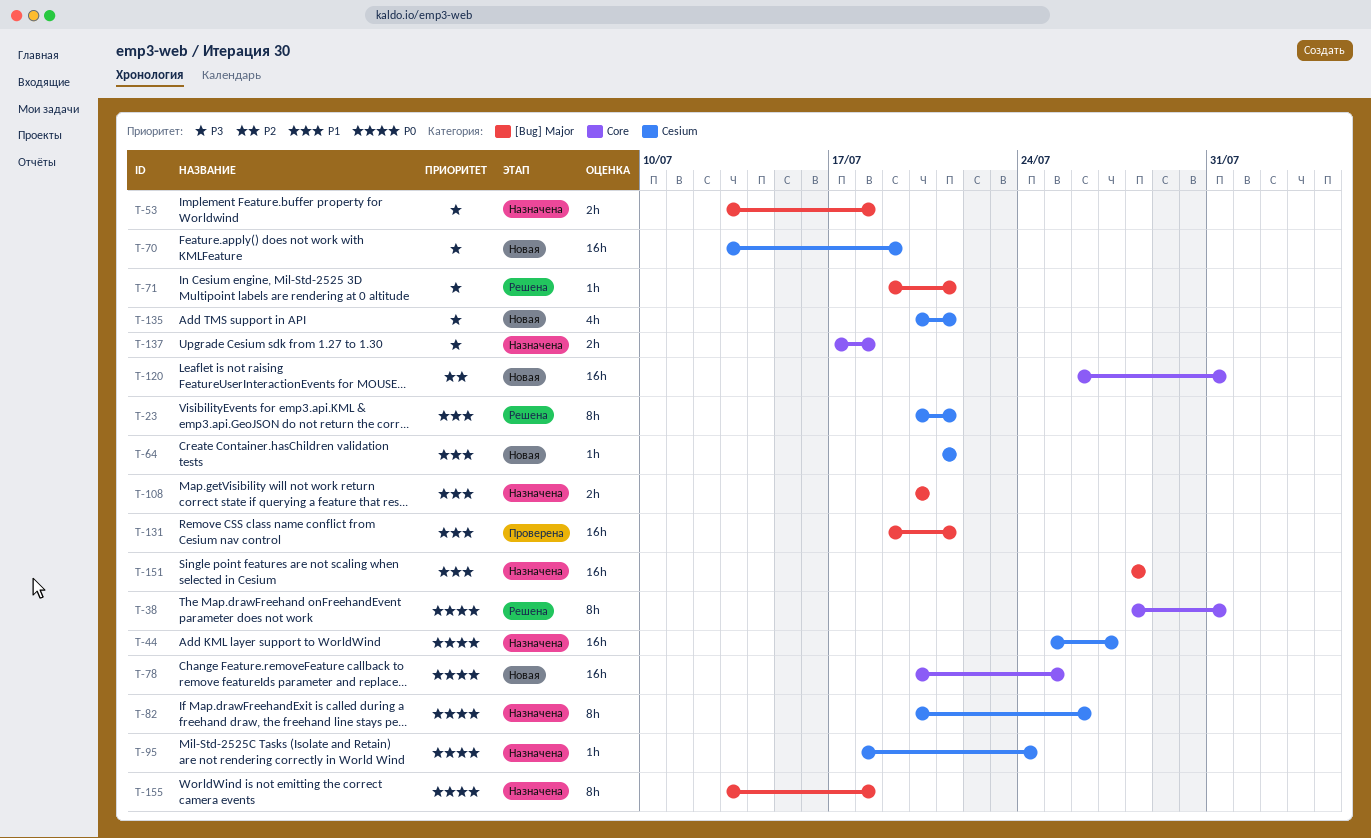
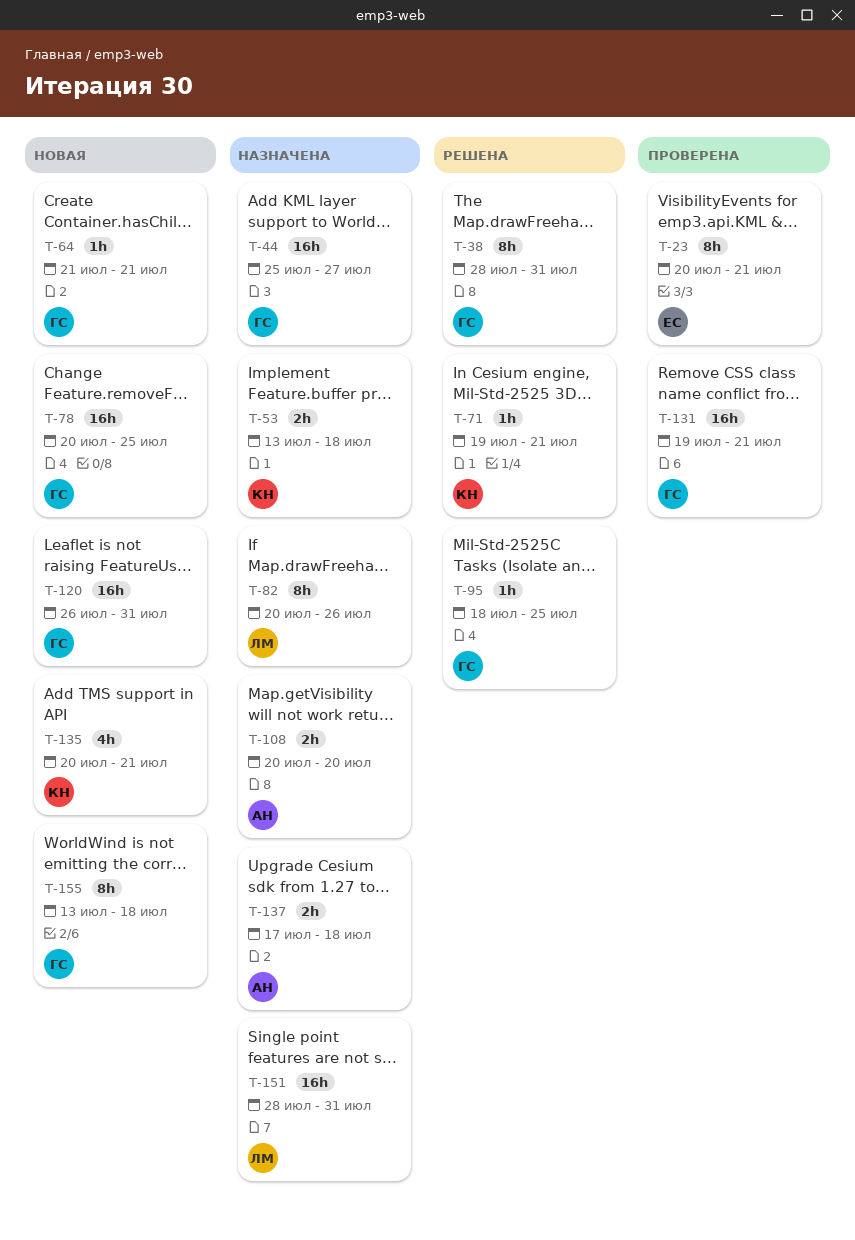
T-23, status: Решена -> Проверена
T-70: present -> none
T-95, status: Назначена -> Решена
T-95, due: Jul 24 -> Jul 25
T-151, due: Jul 28 -> Jul 31
T-155, status: Назначена -> Новая

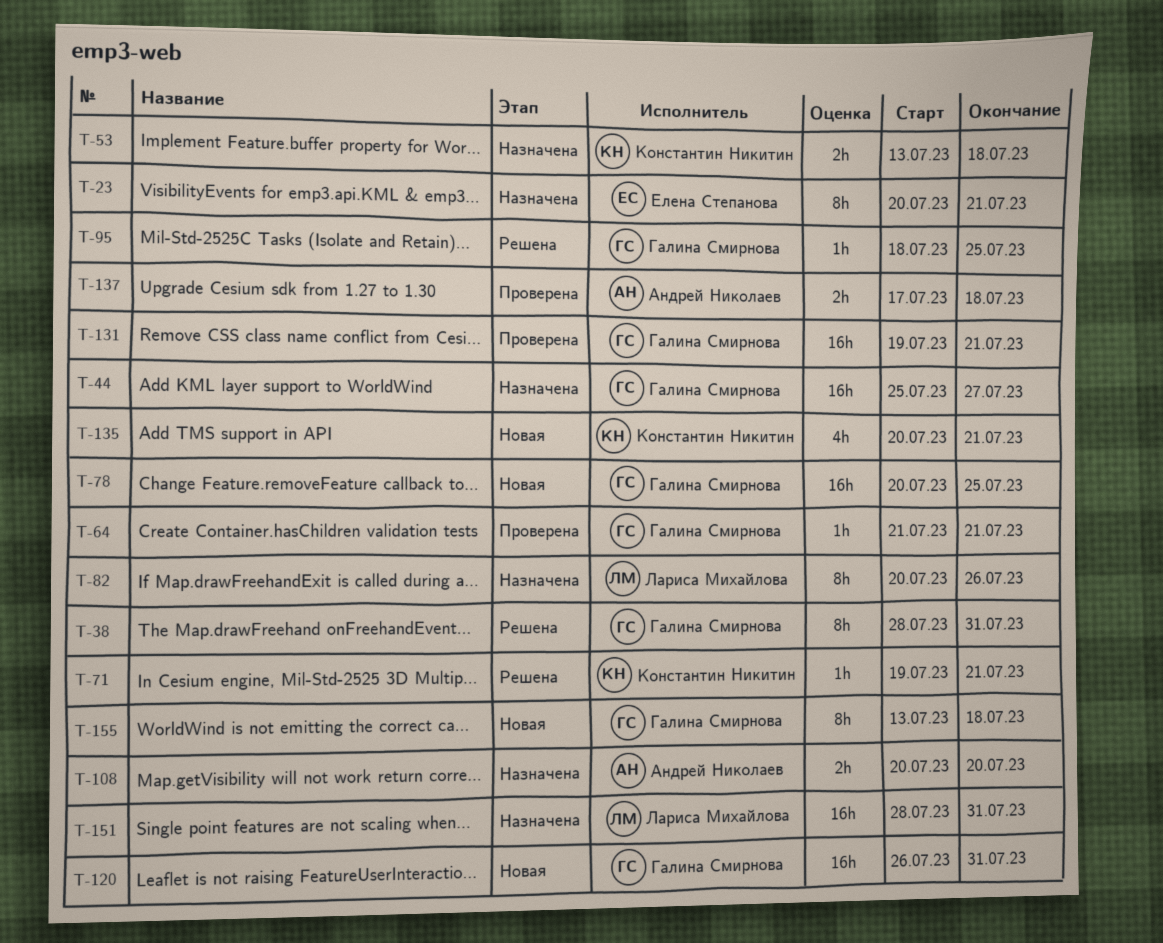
T-23, status: Проверена -> Назначена
T-64, status: Новая -> Проверена
T-137, status: Назначена -> Проверена

